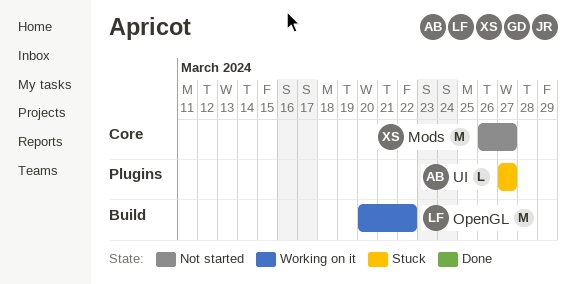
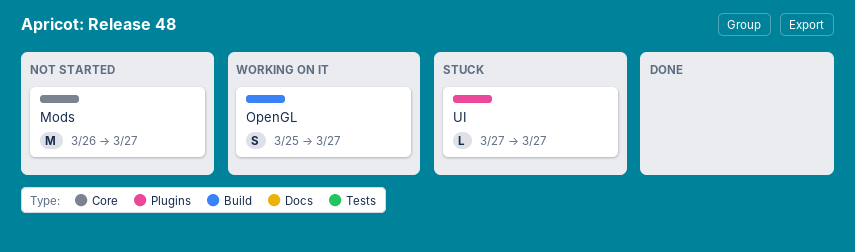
OpenGL, estimate: M -> S
OpenGL, start: Mar 20 -> Mar 25
OpenGL, due: Mar 22 -> Mar 27

